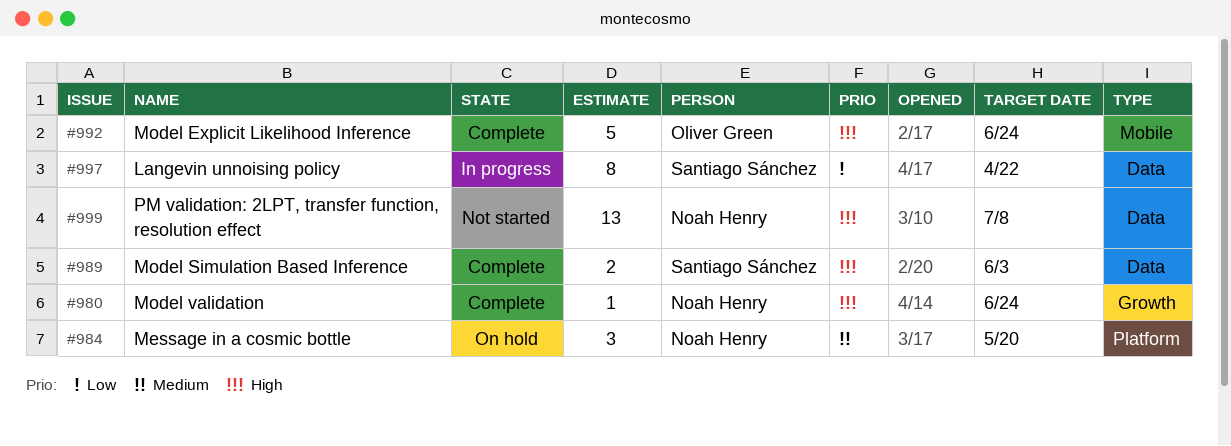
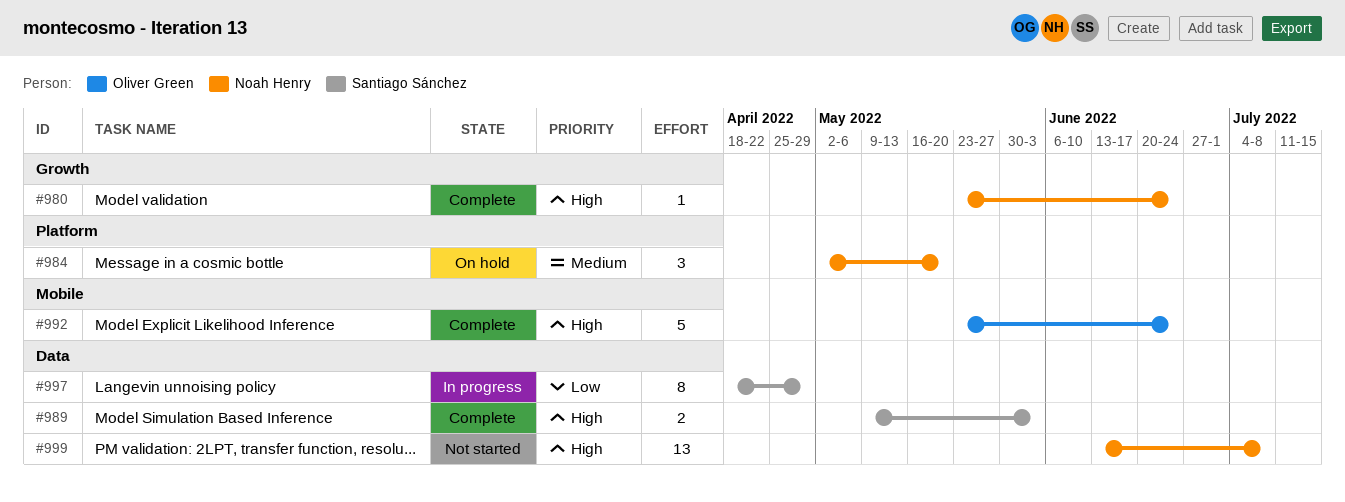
#997, due: Apr 22 -> Apr 29

